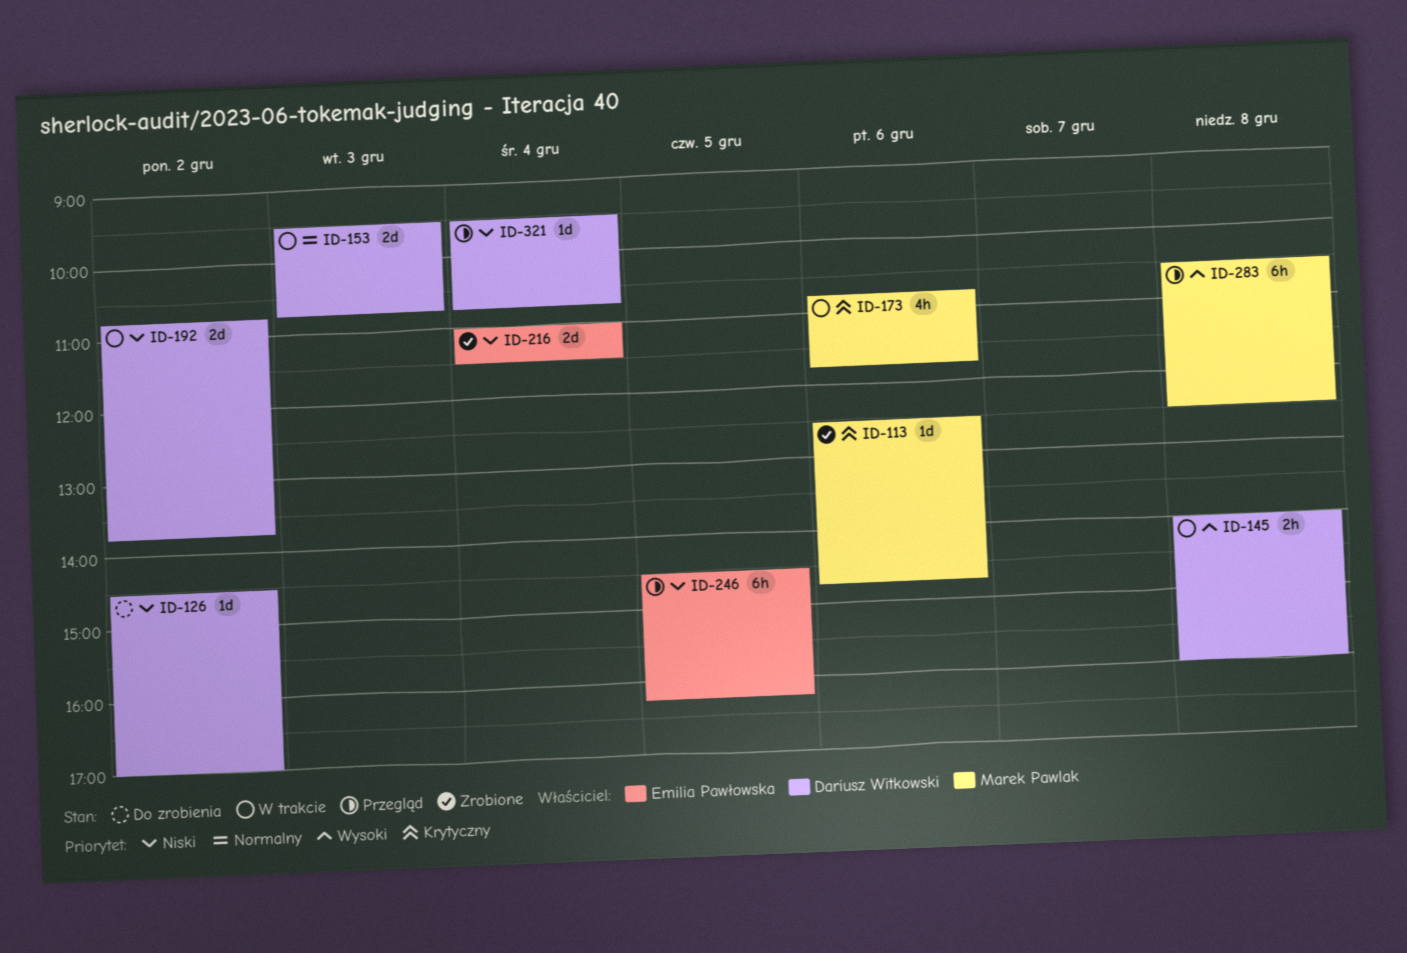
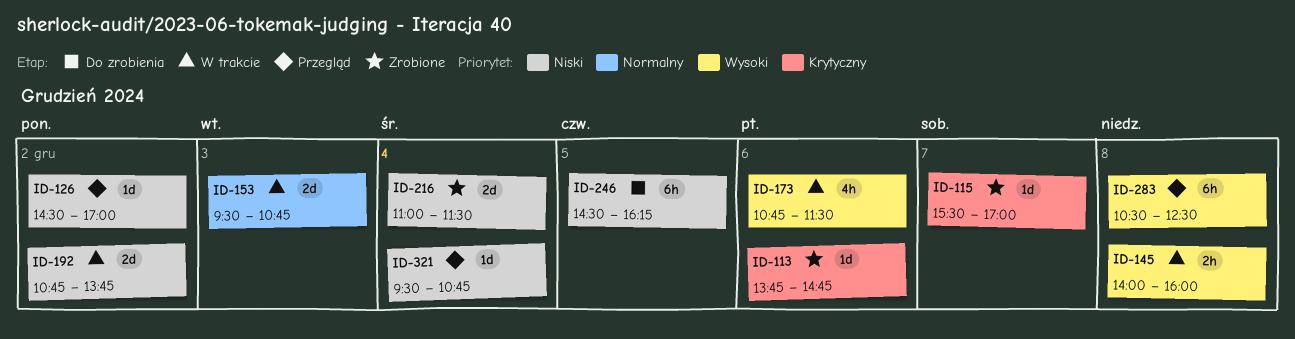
ID-113, begins: 12:30 -> 13:45
ID-115: none -> present
ID-126, status: Do zrobienia -> Przegląd
ID-173, priority: Krytyczny -> Wysoki
ID-173, ends: 11:45 -> 11:30
ID-246, status: Przegląd -> Do zrobienia

